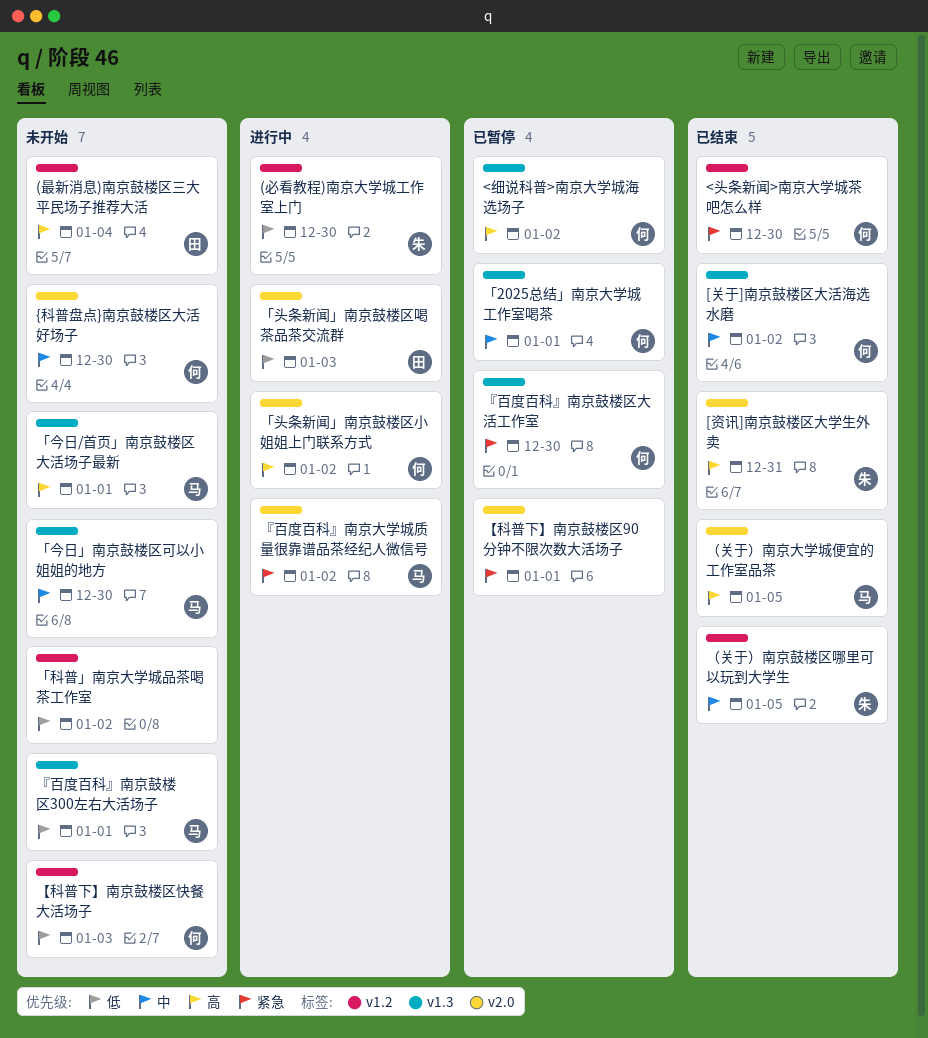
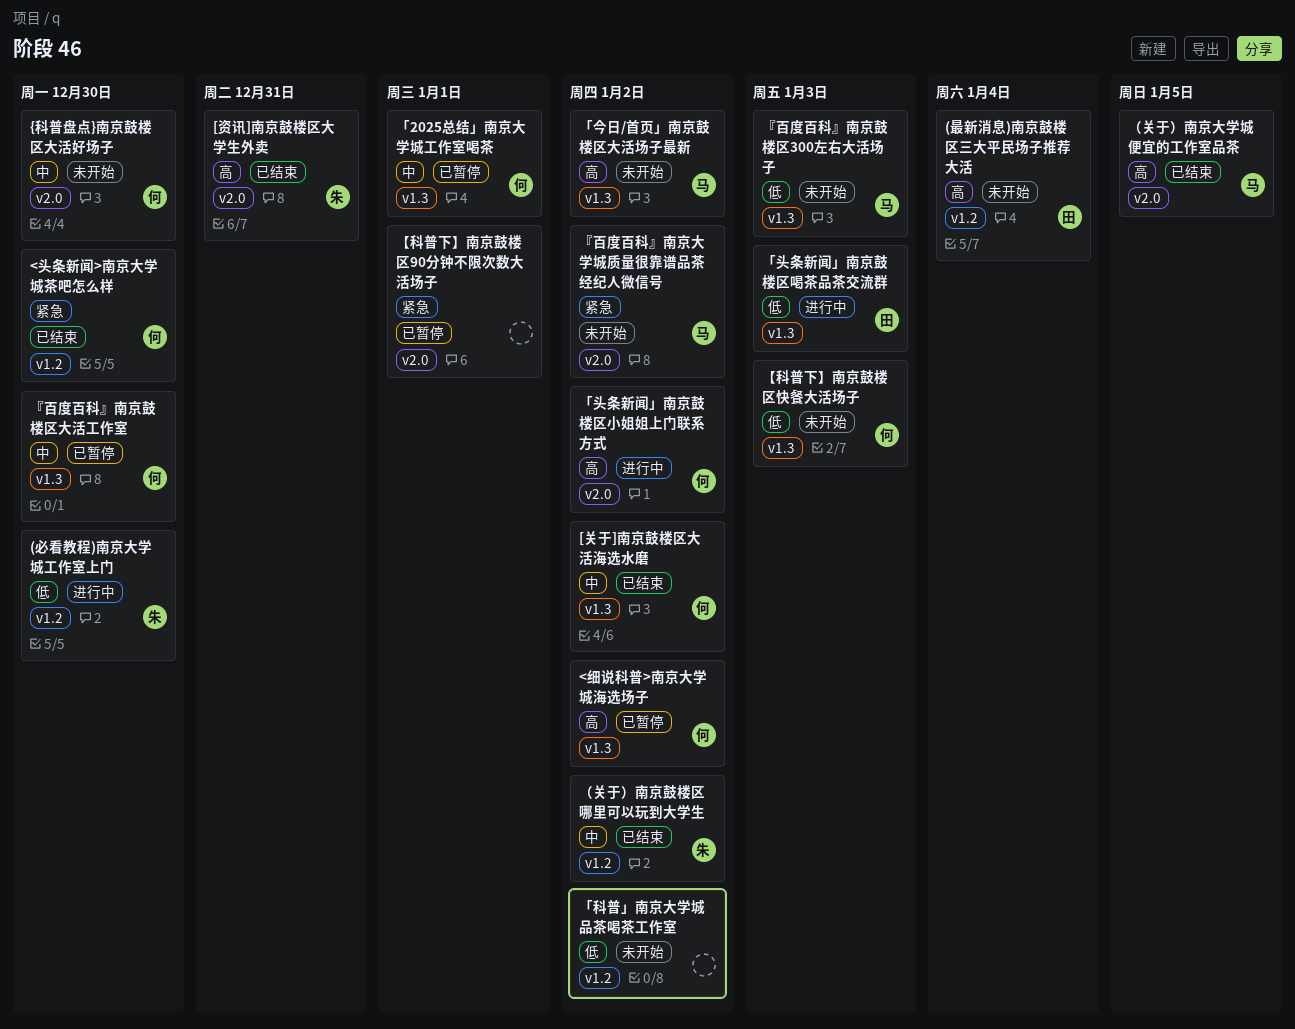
「今日/首页」南京鼓楼区大活场子最新, due: Jan 1 -> Jan 2
「今日」南京鼓楼区可以小姐姐的地方: present -> none
「头条新闻」南京鼓楼区喝茶品茶交流群, label: v2.0 -> v1.3
『百度百科』南京大学城质量很靠谱品茶经纪人微信号, status: 进行中 -> 未开始
『百度百科』南京鼓楼区300左右大活场子, due: Jan 1 -> Jan 3
『百度百科』南京鼓楼区大活工作室, priority: 紧急 -> 中
【科普下】南京鼓楼区快餐大活场子, label: v1.2 -> v1.3
（关于）南京鼓楼区哪里可以玩到大学生, due: Jan 5 -> Jan 2

